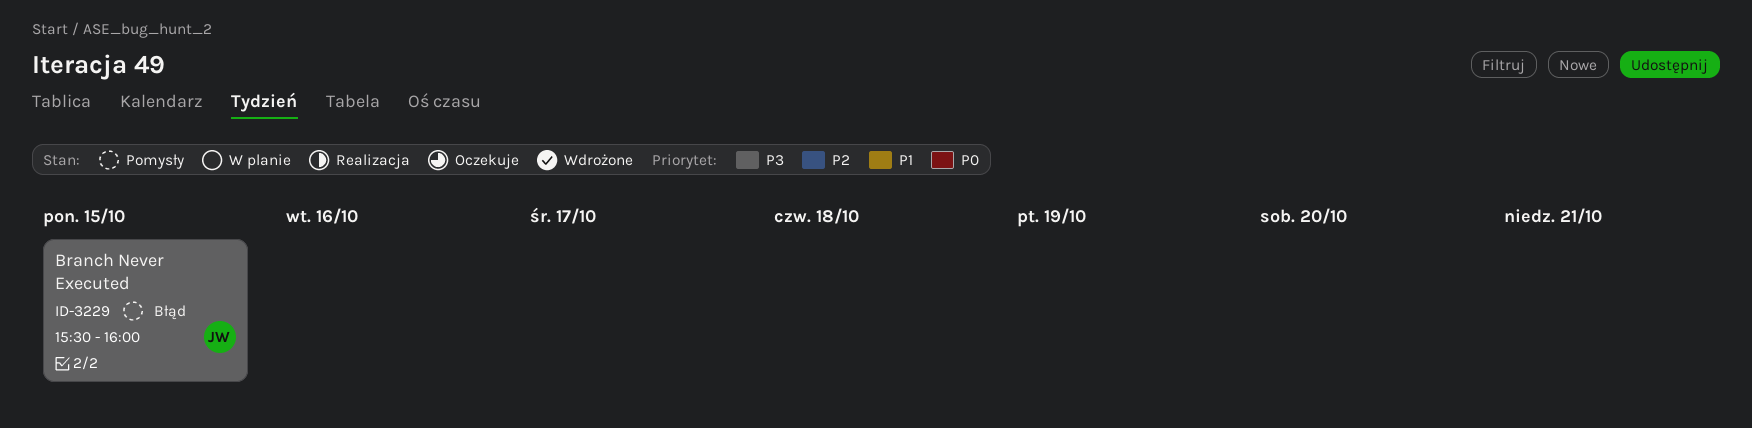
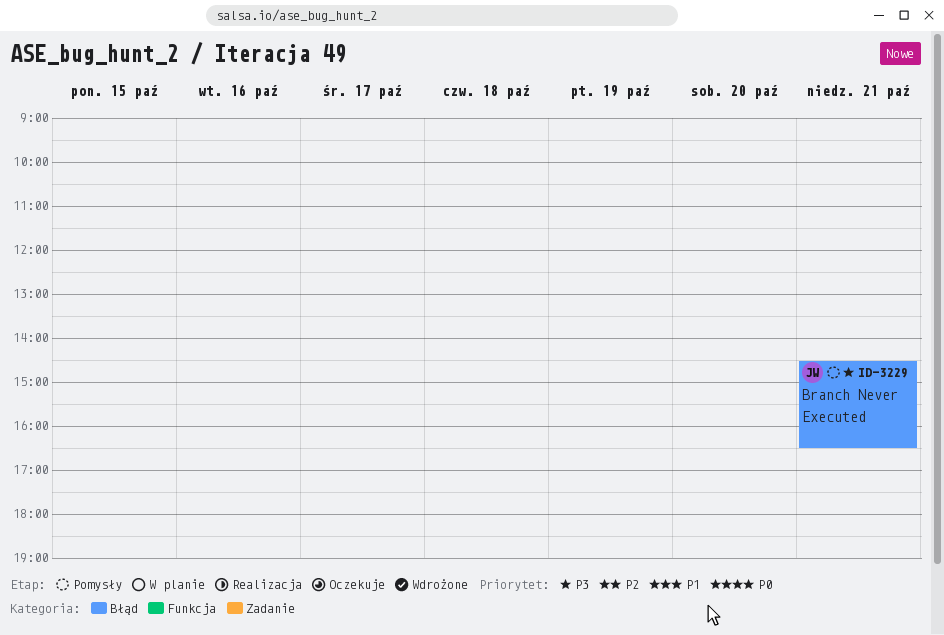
ID-3229, day: Oct 15 -> Oct 21
ID-3229, begins: 15:30 -> 14:30
ID-3229, ends: 16:00 -> 16:30

